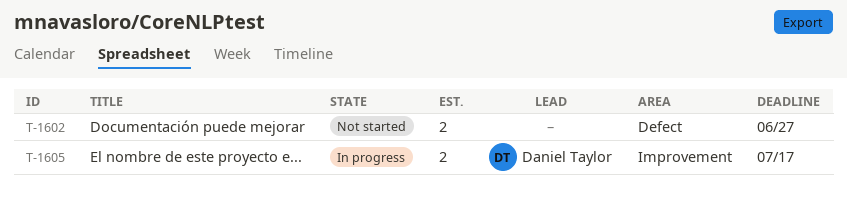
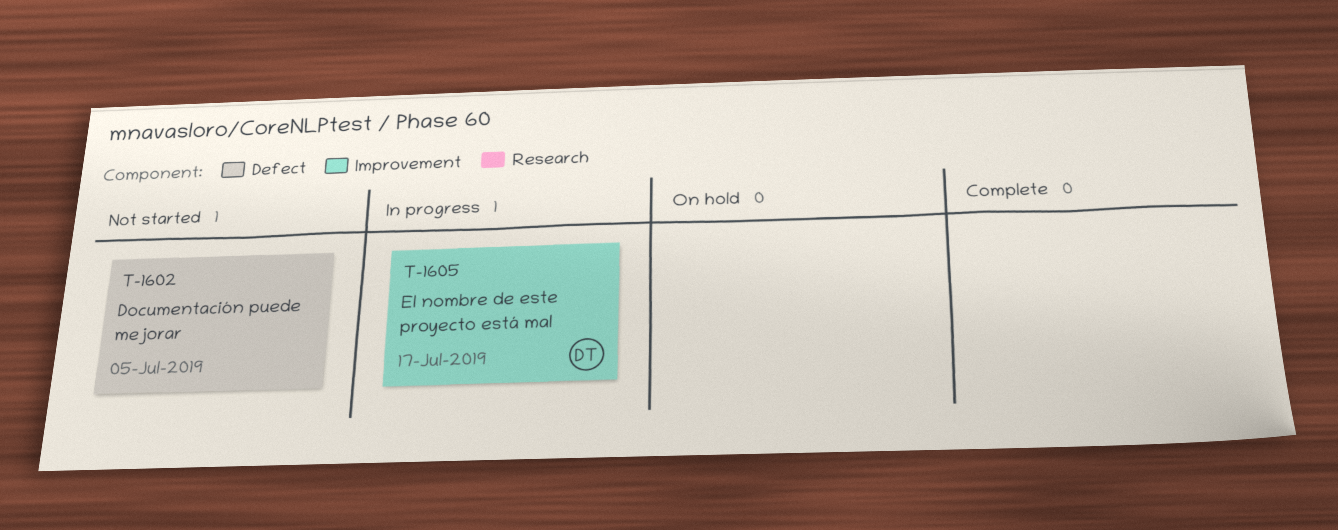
T-1602, due: Jun 27 -> Jul 5

